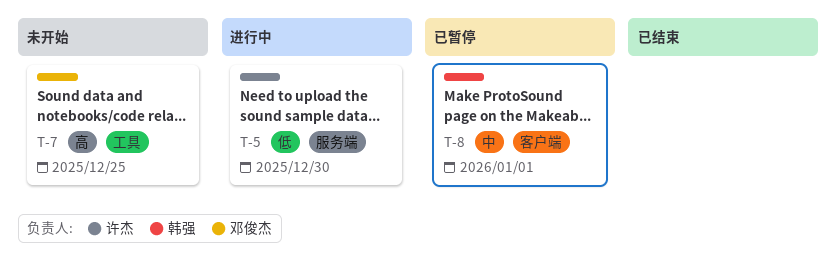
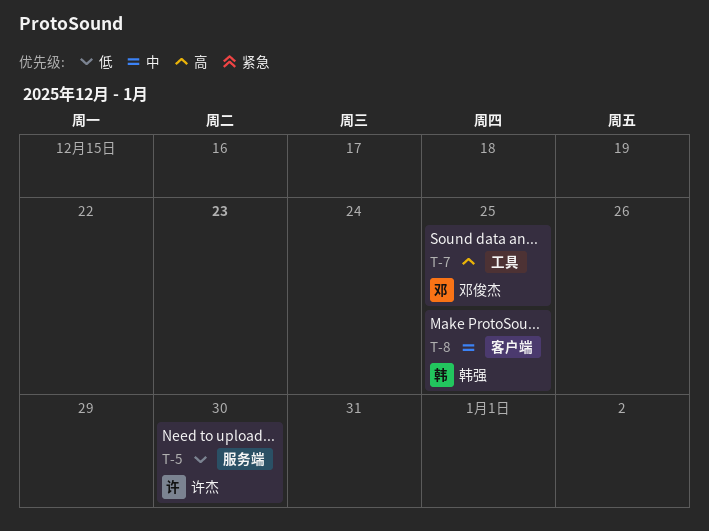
T-8, due: Jan 1 -> Dec 25

